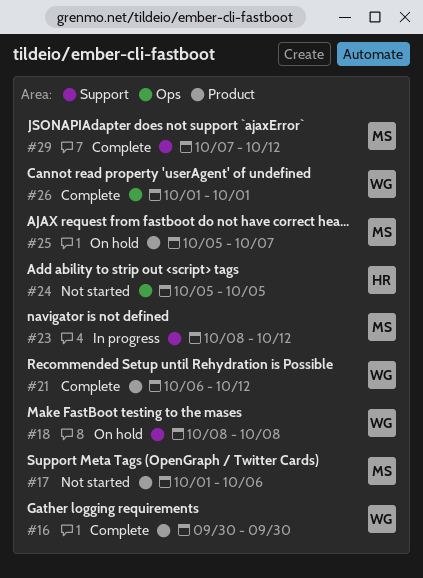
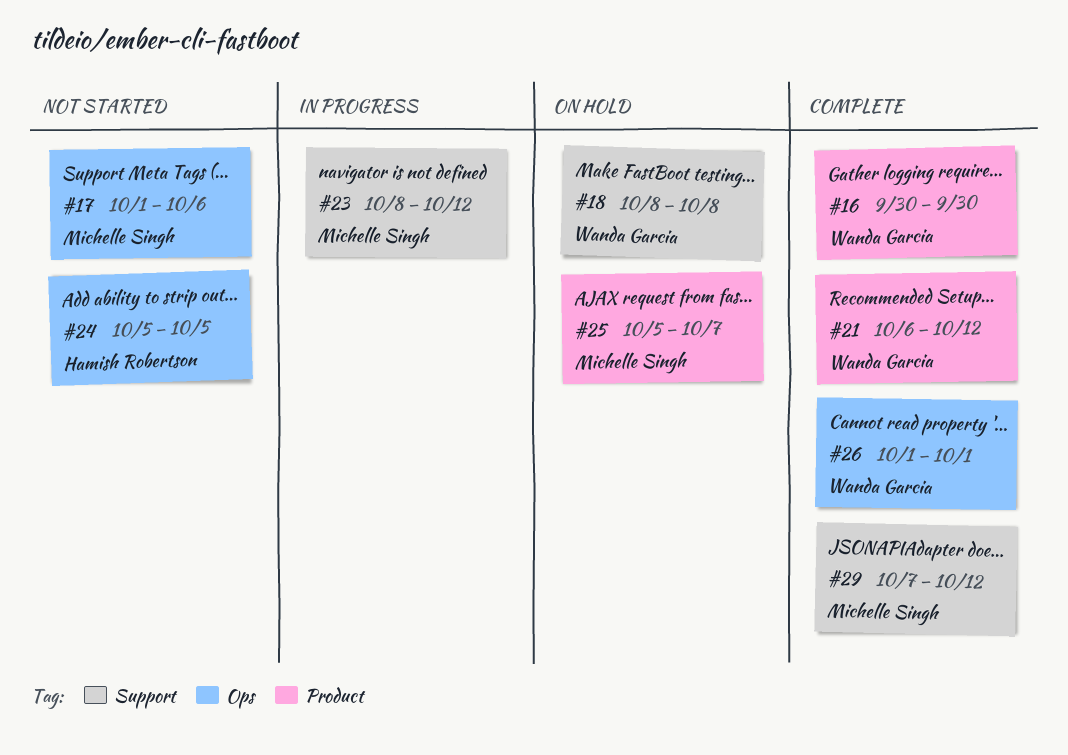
#17, label: Product -> Ops

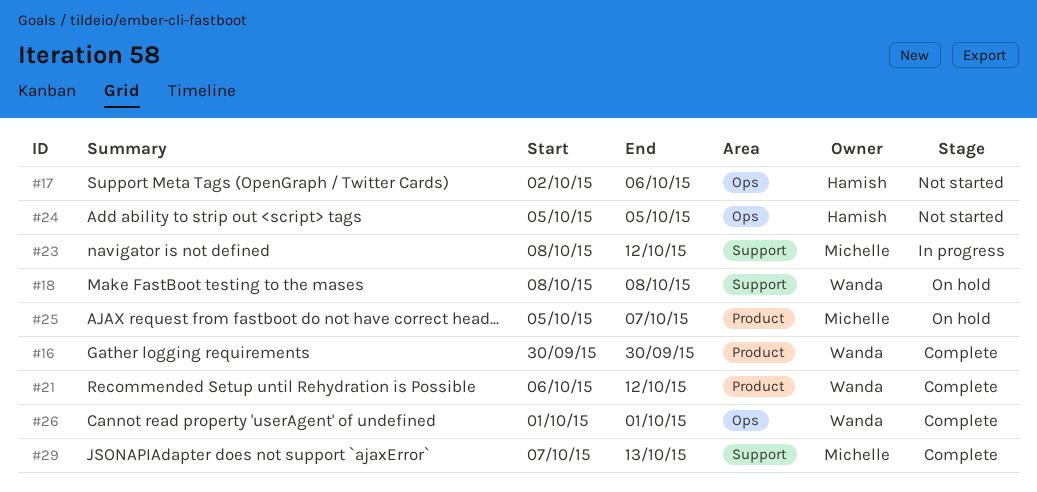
#17, owner: Michelle Singh -> Hamish Robertson
#17, start: Oct 1 -> Oct 2
#29, due: Oct 12 -> Oct 13

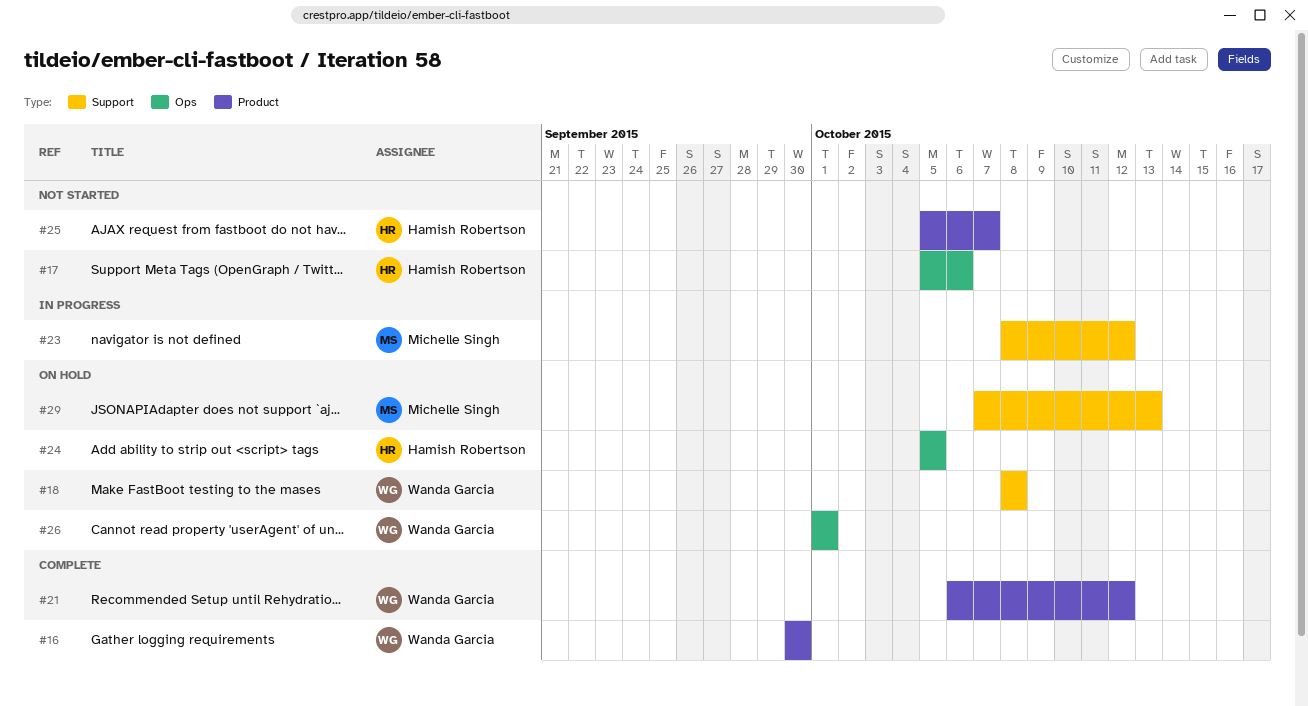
#17, start: Oct 2 -> Oct 5
#24, status: Not started -> On hold
#25, status: On hold -> Not started
#25, owner: Michelle Singh -> Hamish Robertson
#26, status: Complete -> On hold
#29, status: Complete -> On hold

